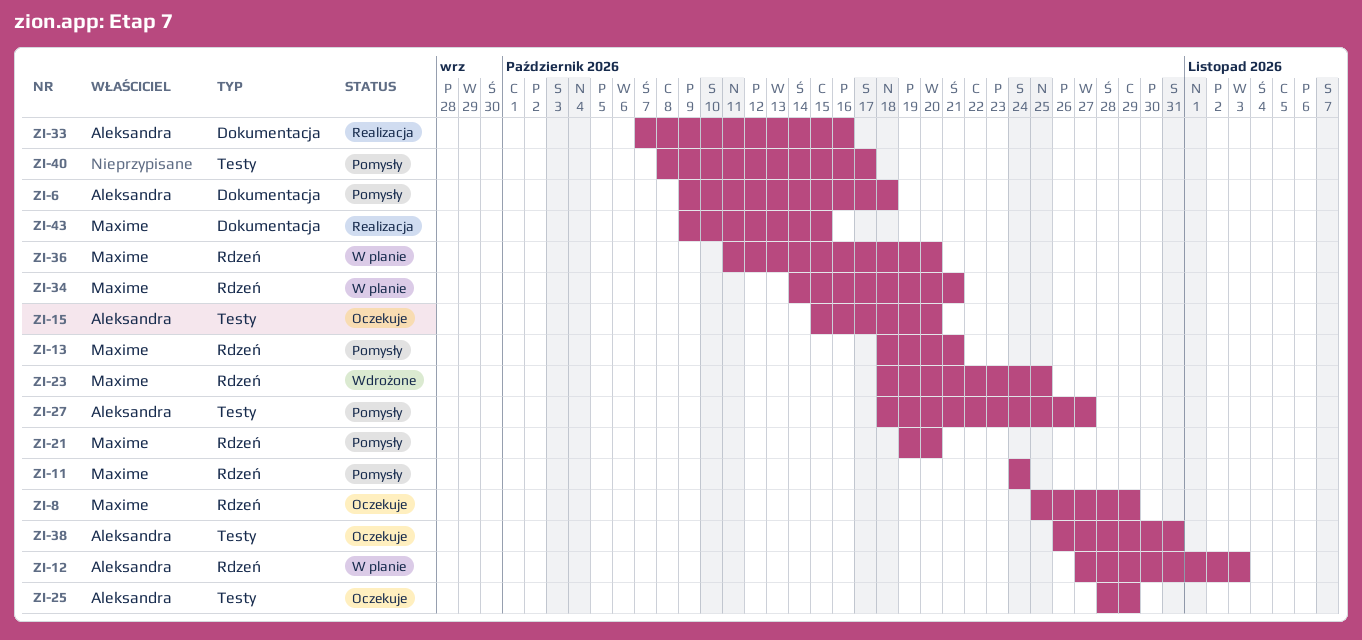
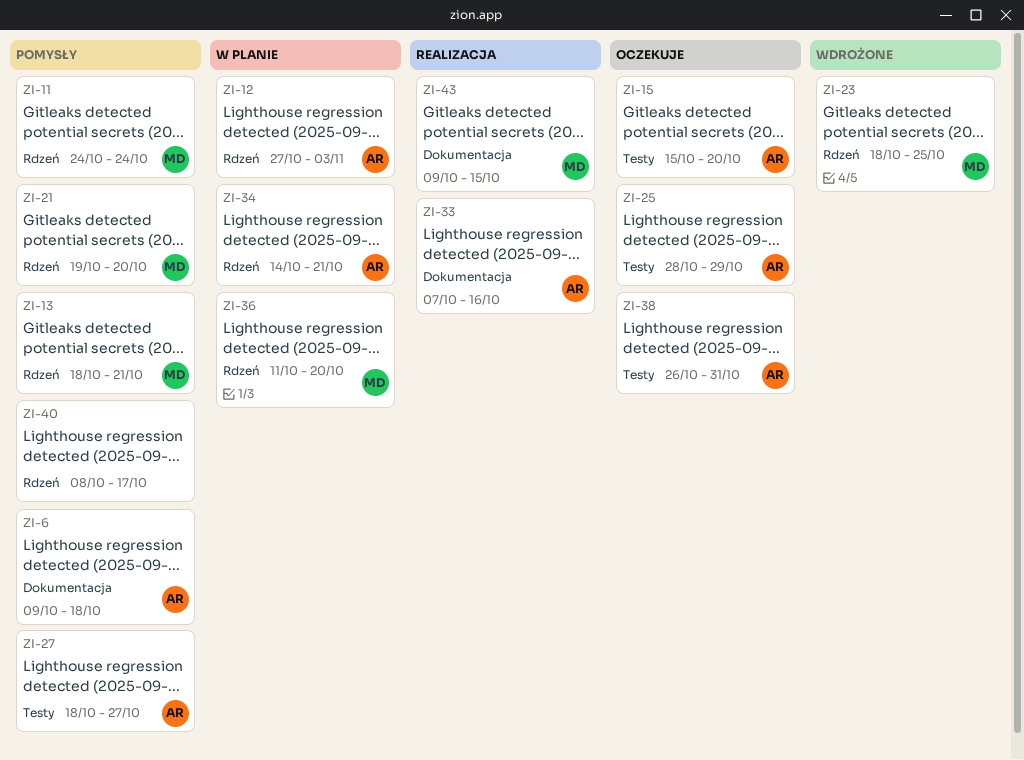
ZI-8: present -> none
ZI-34, owner: Maxime -> Aleksandra
ZI-40, label: Testy -> Rdzeń

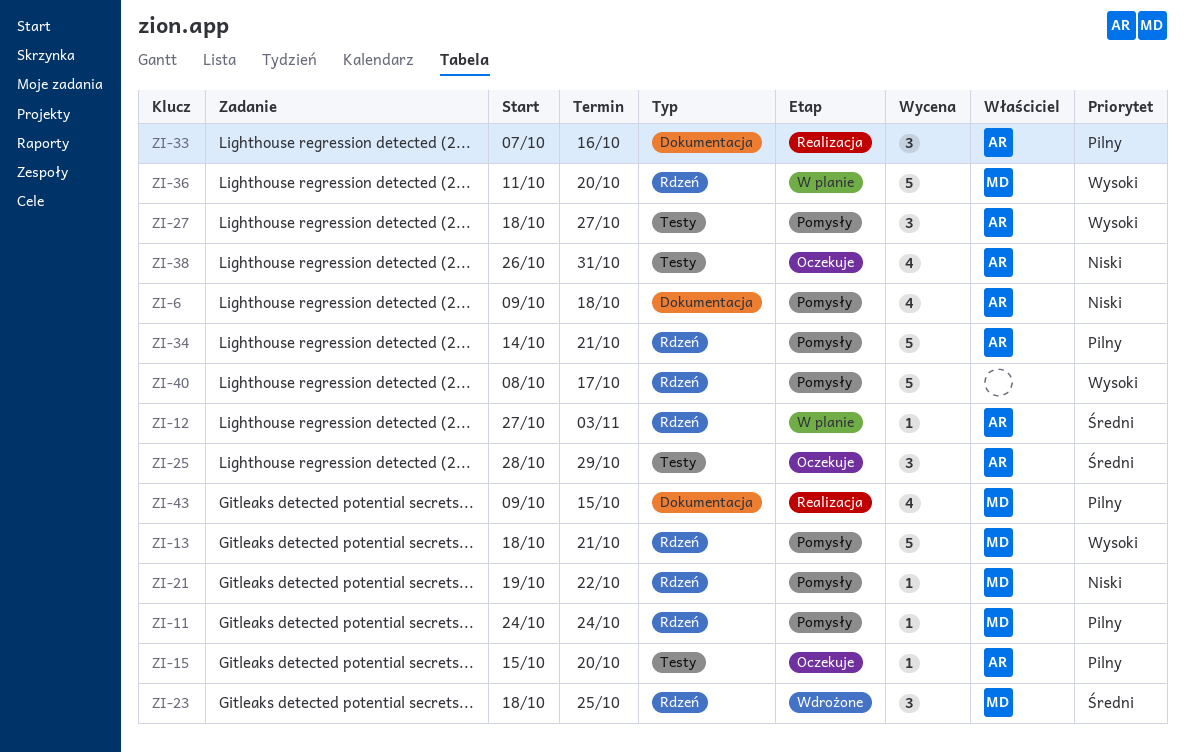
ZI-21, due: Oct 20 -> Oct 22
ZI-34, status: W planie -> Pomysły

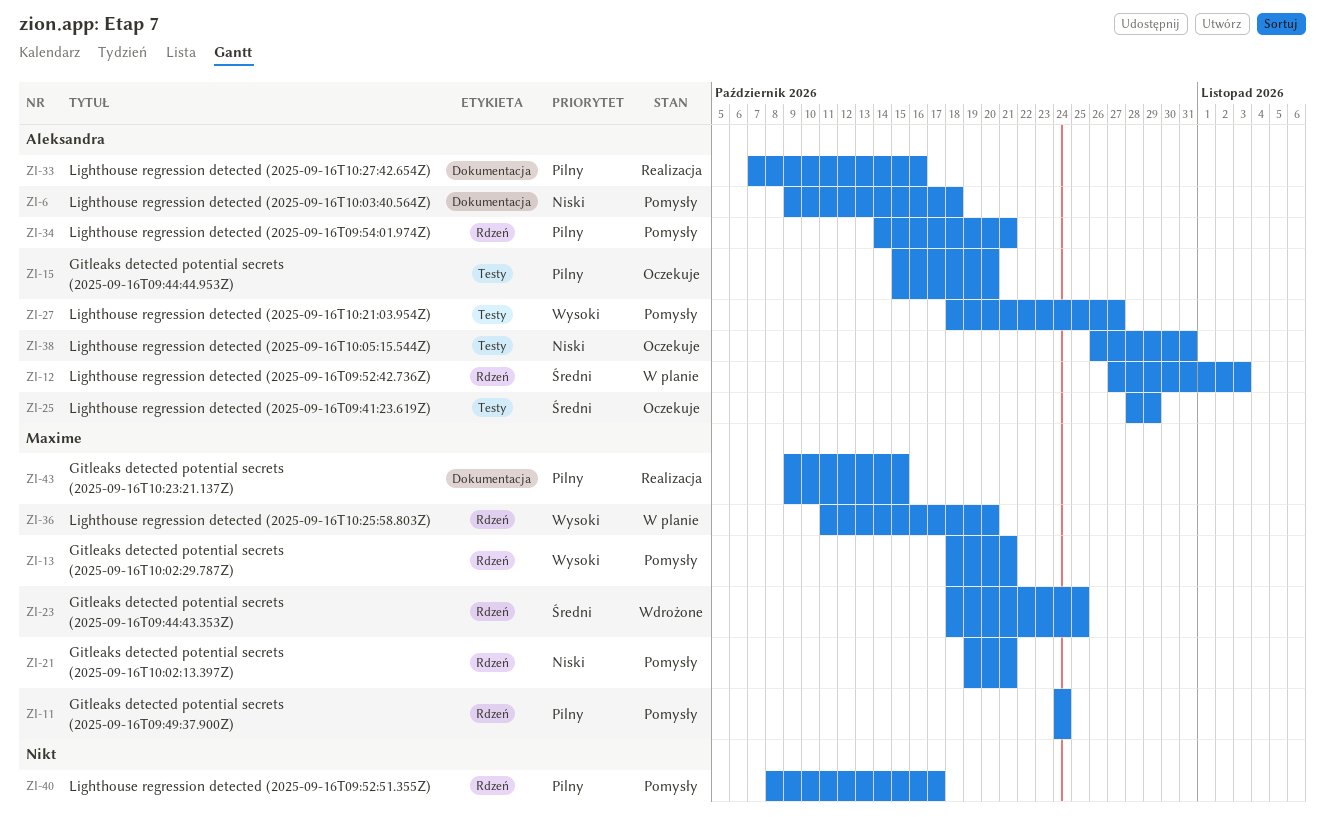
ZI-21, due: Oct 22 -> Oct 21
ZI-40, priority: Wysoki -> Pilny

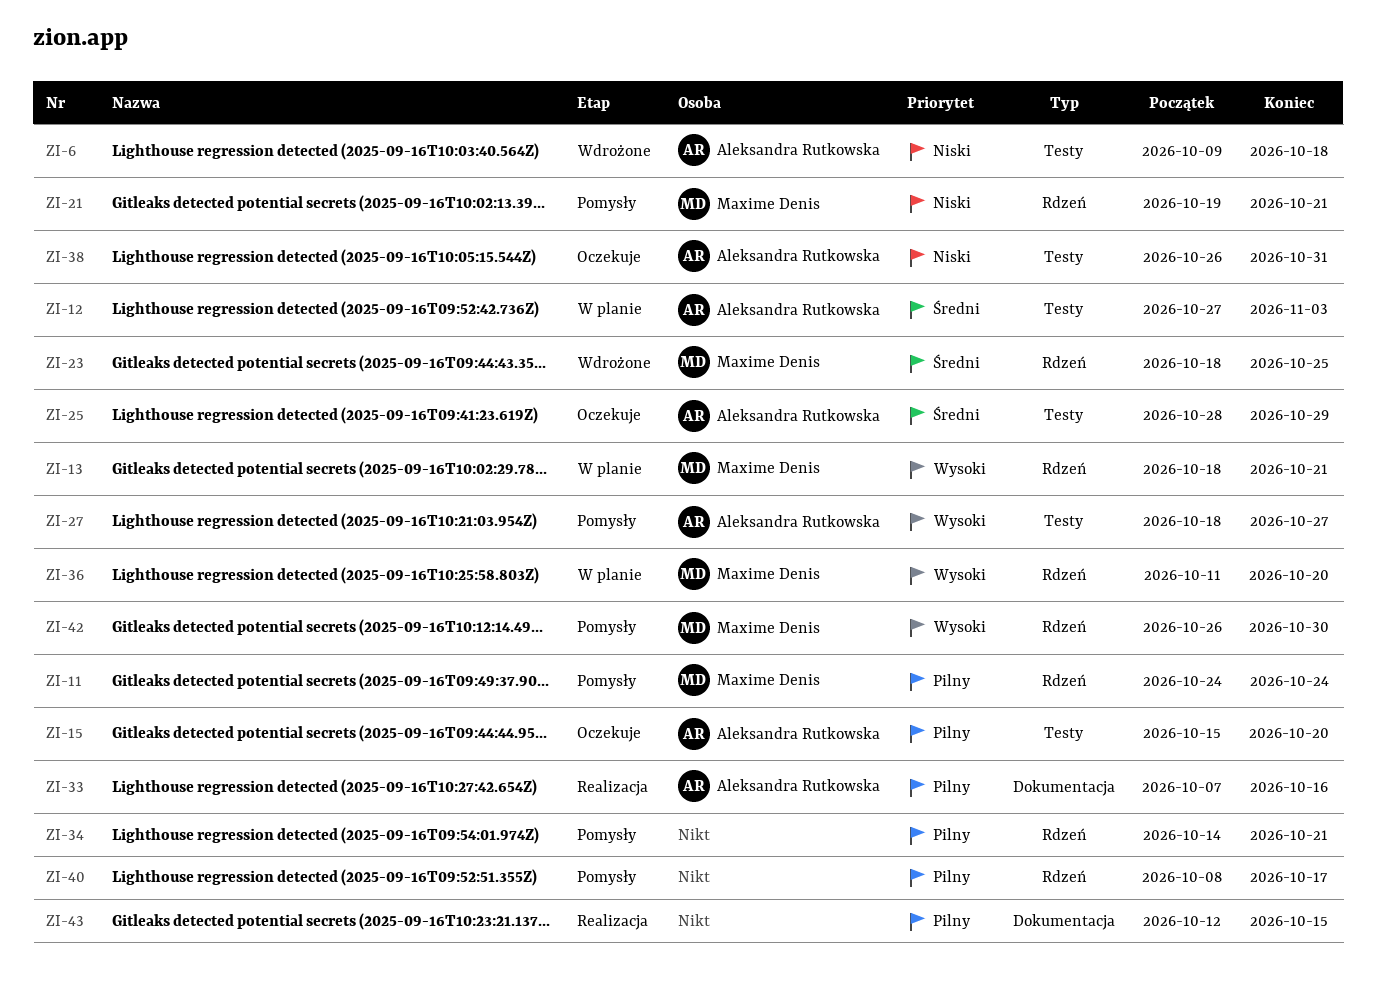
ZI-6, status: Pomysły -> Wdrożone
ZI-6, label: Dokumentacja -> Testy
ZI-12, label: Rdzeń -> Testy
ZI-13, status: Pomysły -> W planie
ZI-34, owner: Aleksandra Rutkowska -> none
ZI-42: none -> present
ZI-43, owner: Maxime Denis -> none
ZI-43, start: Oct 9 -> Oct 12

